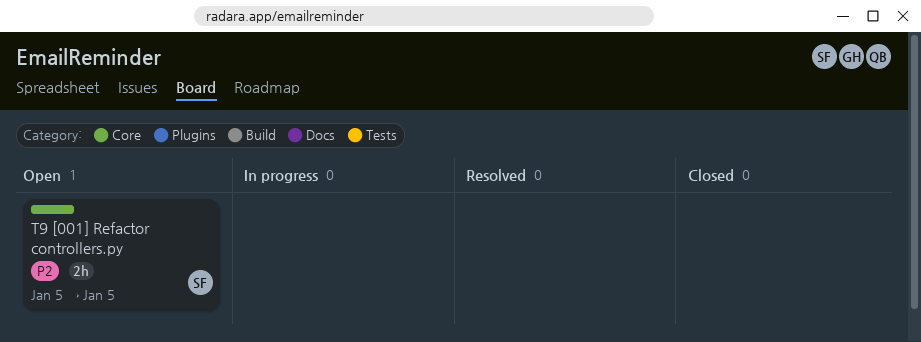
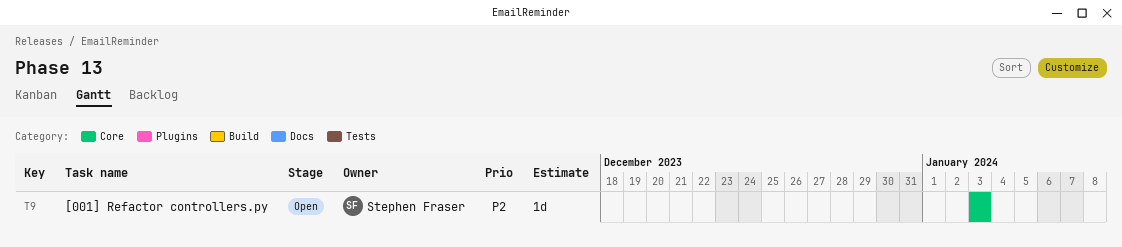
T9, estimate: 2h -> 1d
T9, start: Jan 5 -> Jan 3
T9, due: Jan 5 -> Jan 3

